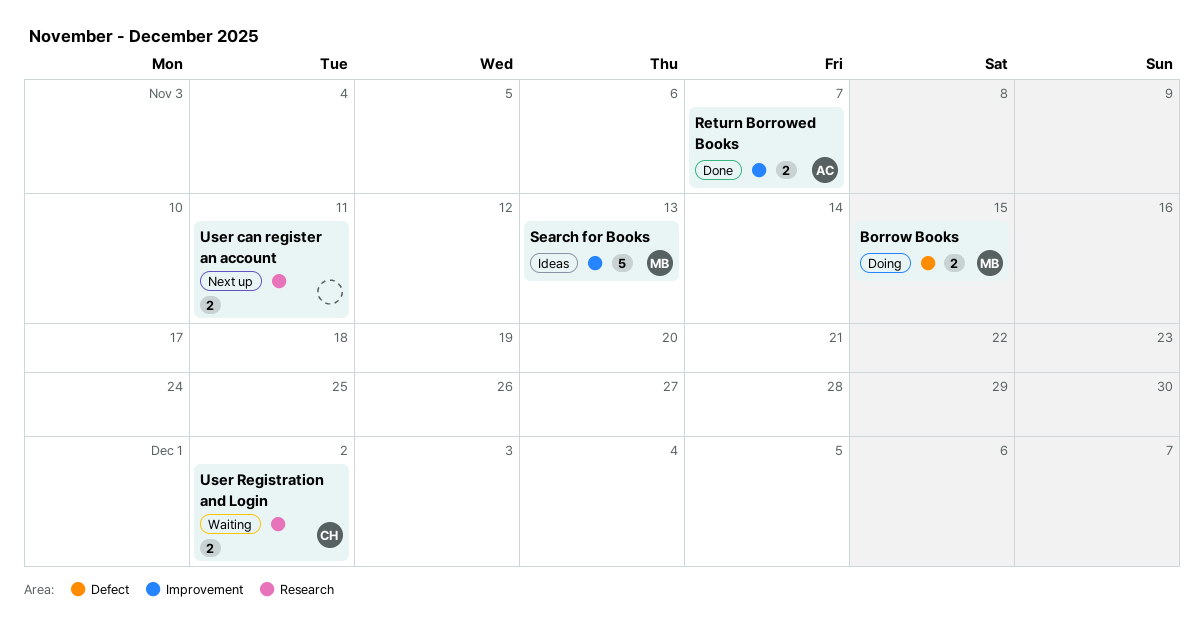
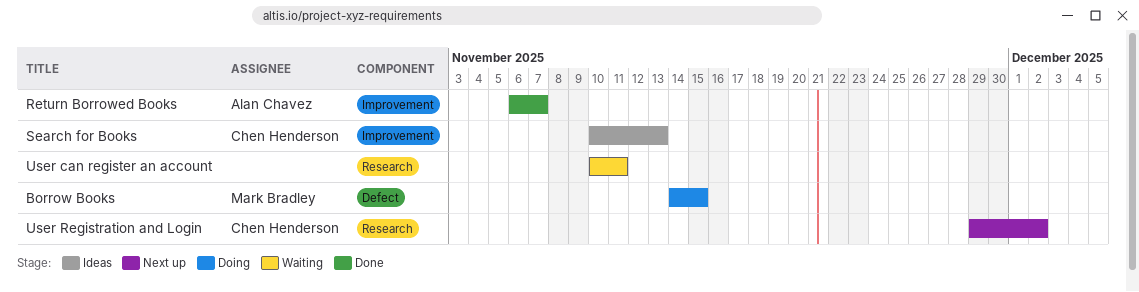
Search for Books, owner: Mark Bradley -> Chen Henderson
User can register an account, status: Next up -> Waiting
User Registration and Login, status: Waiting -> Next up

